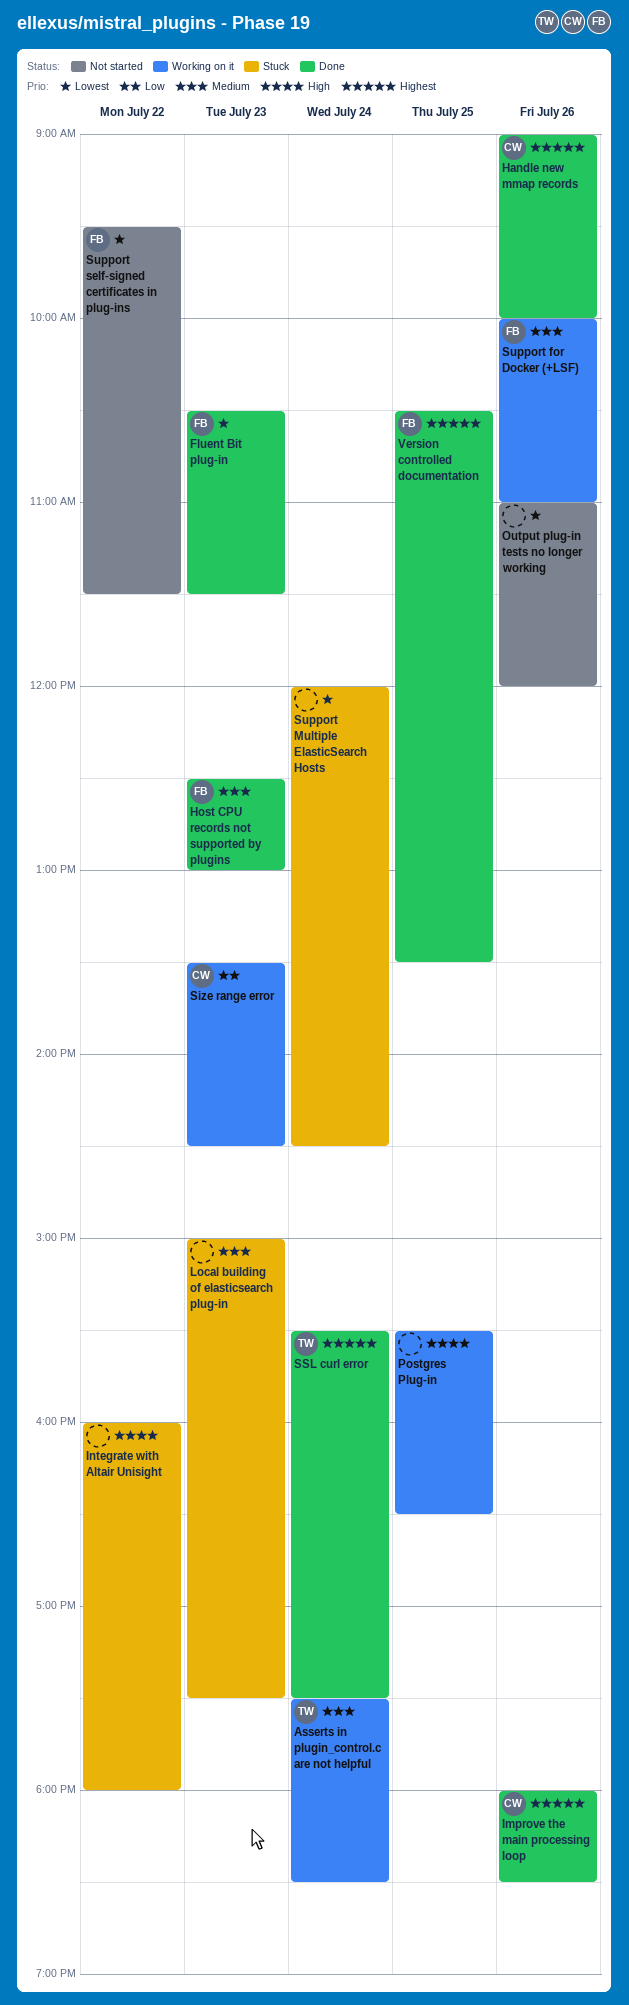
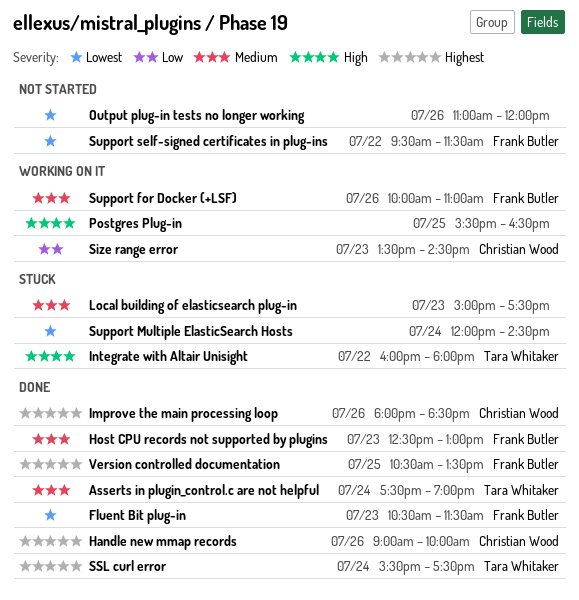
Asserts in plugin_control.c are not helpful, status: Working on it -> Done
Asserts in plugin_control.c are not helpful, ends: 18:30 -> 19:00
Integrate with Altair Unisight, owner: none -> Tara Whitaker

